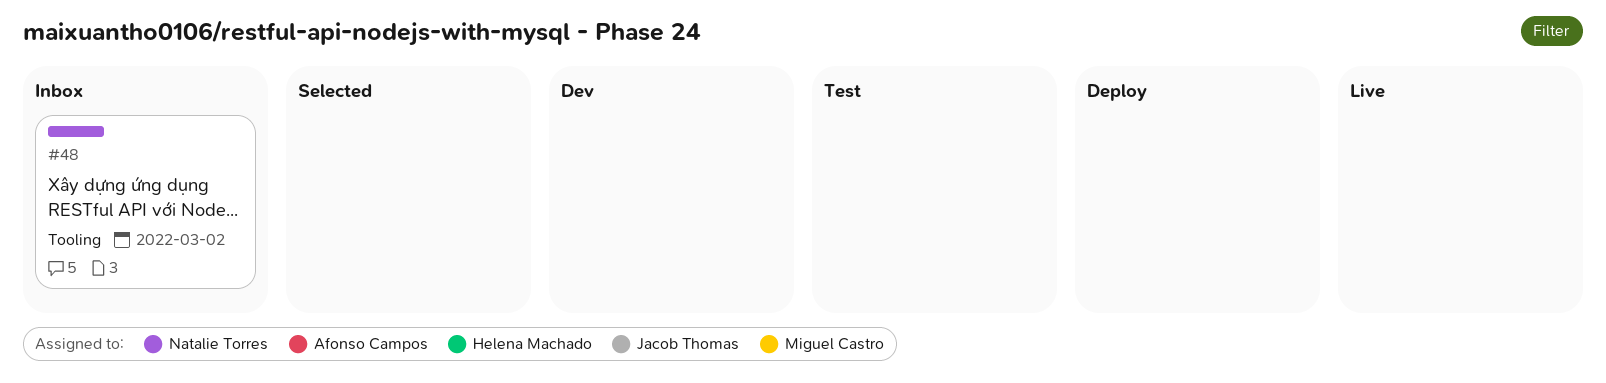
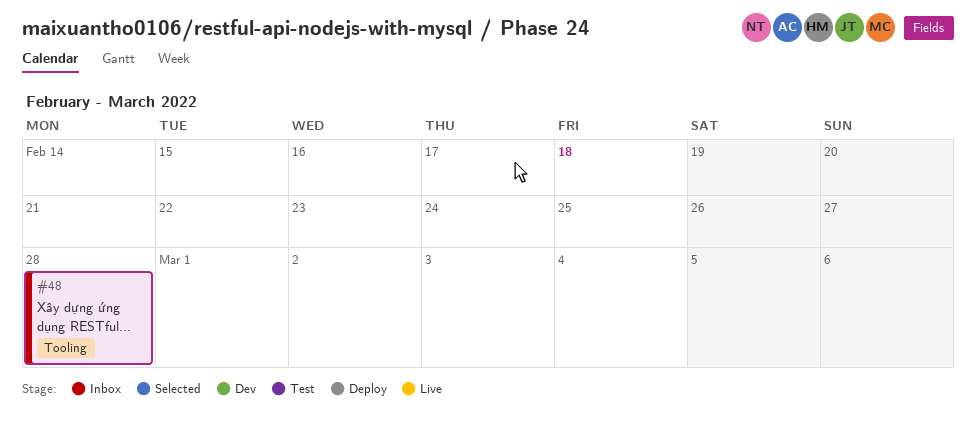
#48, due: Mar 2 -> Feb 28

